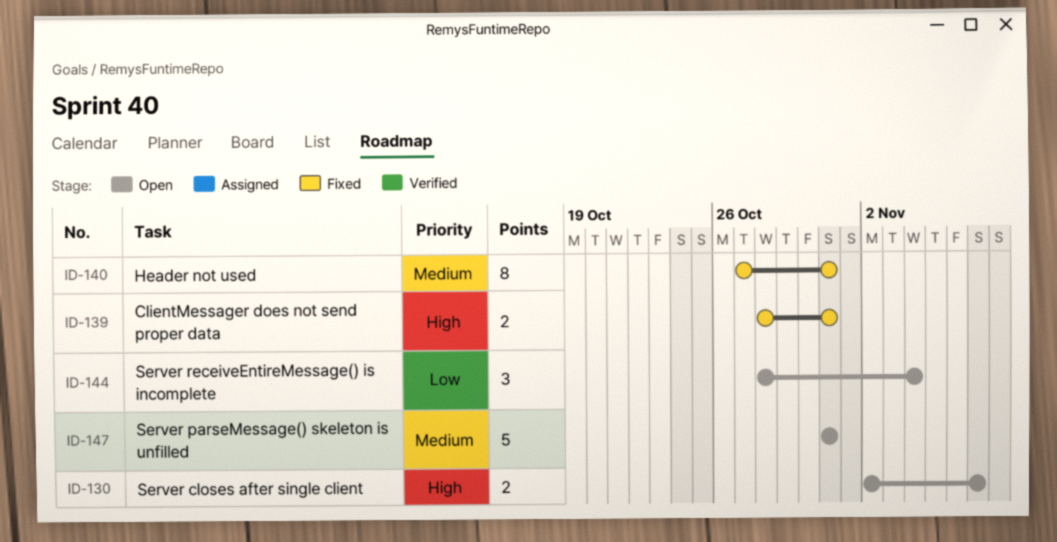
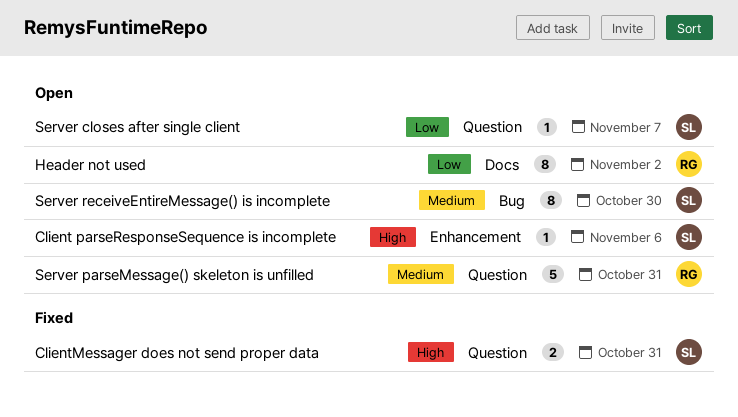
Client parseResponseSequence is incomplete: none -> present
Header not used, status: Fixed -> Open
Header not used, priority: Medium -> Low
Header not used, due: Oct 31 -> Nov 2
Server closes after single client, priority: High -> Low
Server closes after single client, estimate: 2 -> 1
Server receiveEntireMessage() is incomplete, priority: Low -> Medium
Server receiveEntireMessage() is incomplete, estimate: 3 -> 8
Server receiveEntireMessage() is incomplete, due: Nov 4 -> Oct 30

